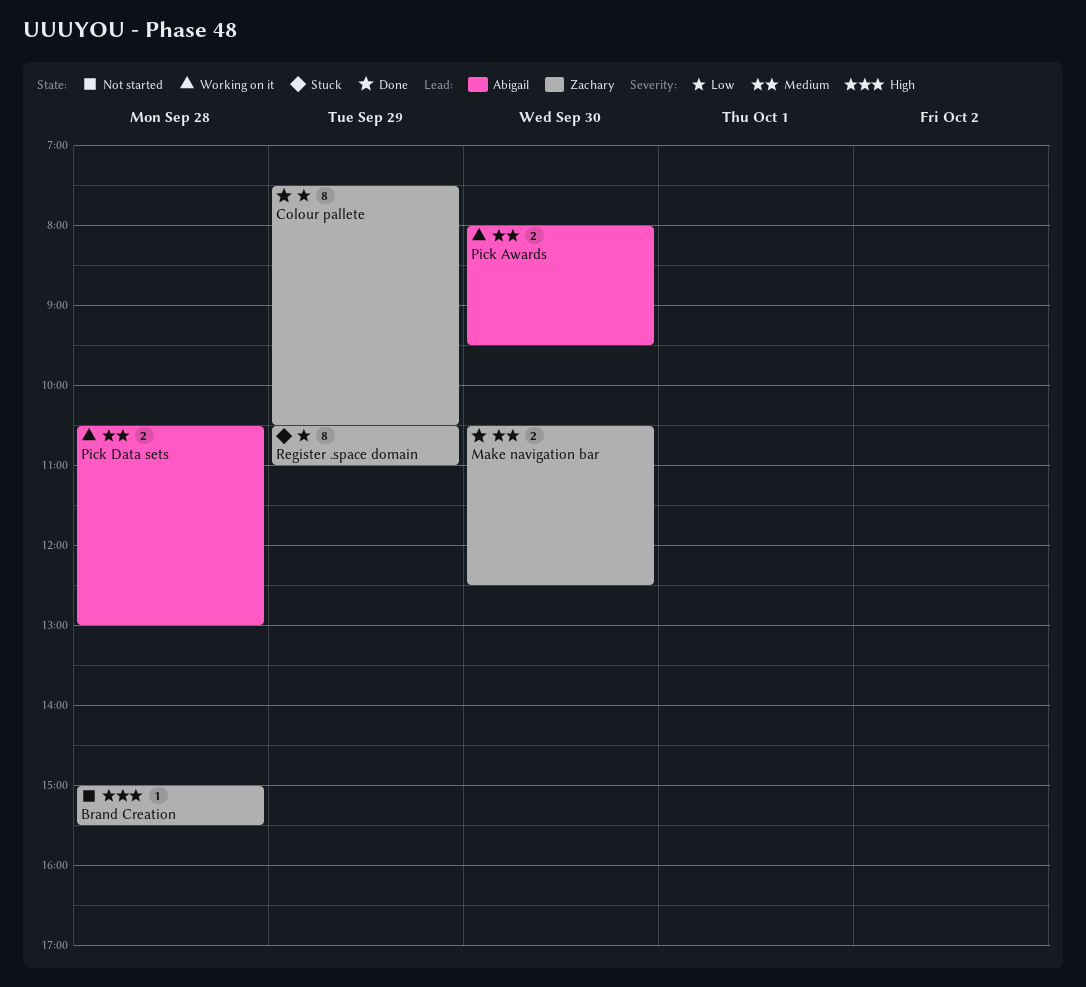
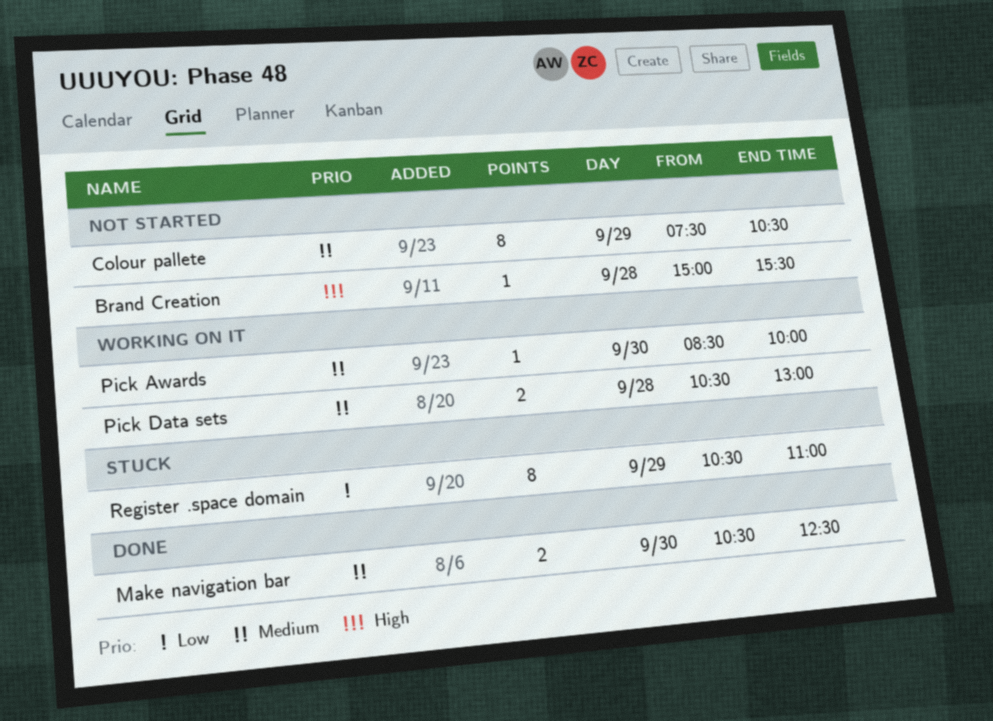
Colour pallete, status: Done -> Not started
Colour pallete, priority: Low -> Medium
Pick Awards, estimate: 2 -> 1
Pick Awards, begins: 08:00 -> 08:30
Pick Awards, ends: 09:30 -> 10:00

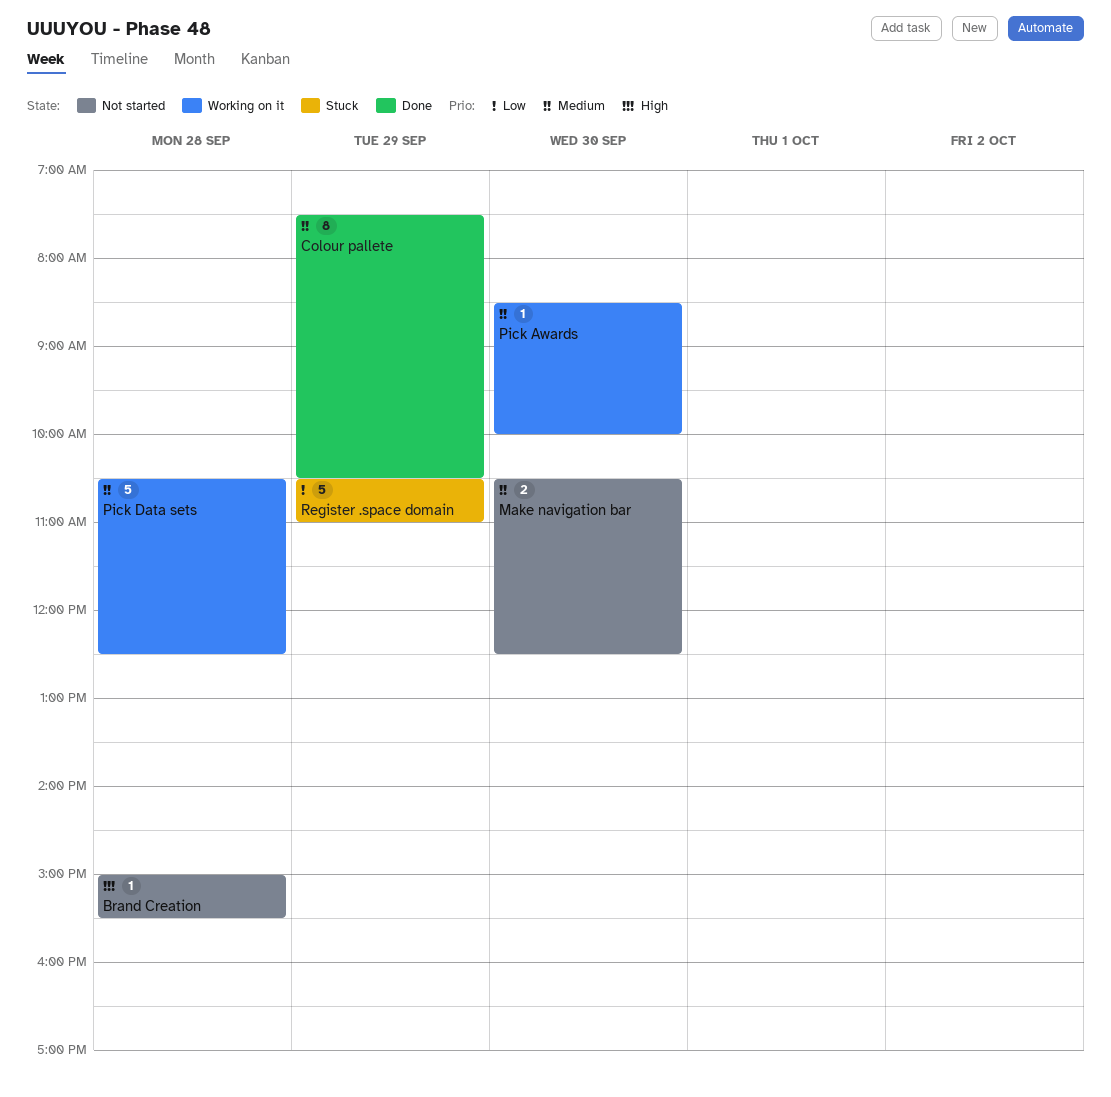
Colour pallete, status: Not started -> Done
Make navigation bar, status: Done -> Not started
Pick Data sets, estimate: 2 -> 5
Pick Data sets, ends: 13:00 -> 12:30
Register .space domain, estimate: 8 -> 5

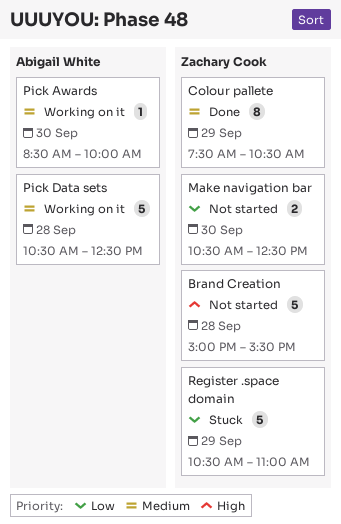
Brand Creation, estimate: 1 -> 5
Make navigation bar, priority: Medium -> Low

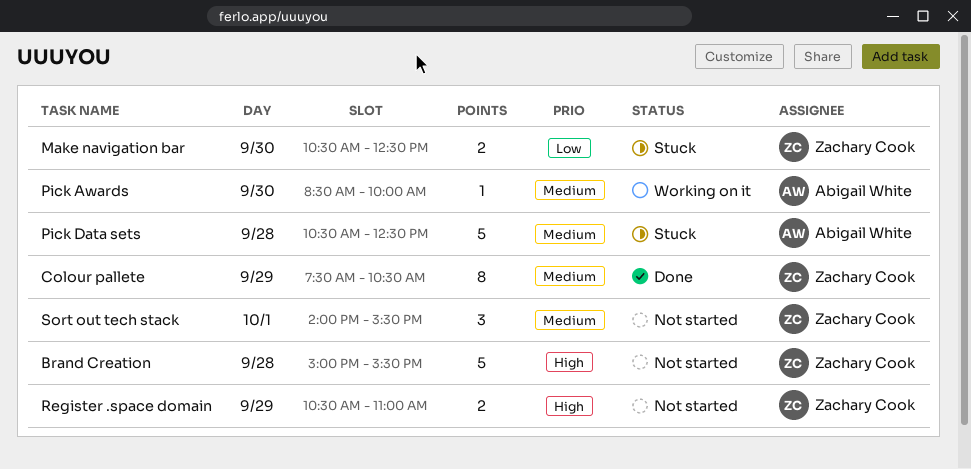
Make navigation bar, status: Not started -> Stuck
Pick Data sets, status: Working on it -> Stuck
Register .space domain, status: Stuck -> Not started
Register .space domain, priority: Low -> High
Register .space domain, estimate: 5 -> 2
Sort out tech stack: none -> present

